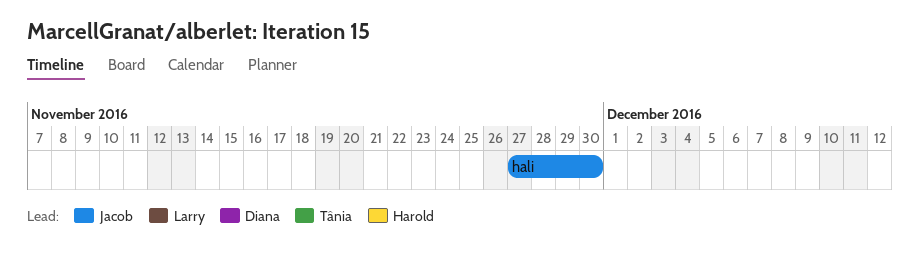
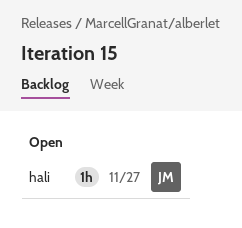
hali, due: Nov 30 -> Nov 27

